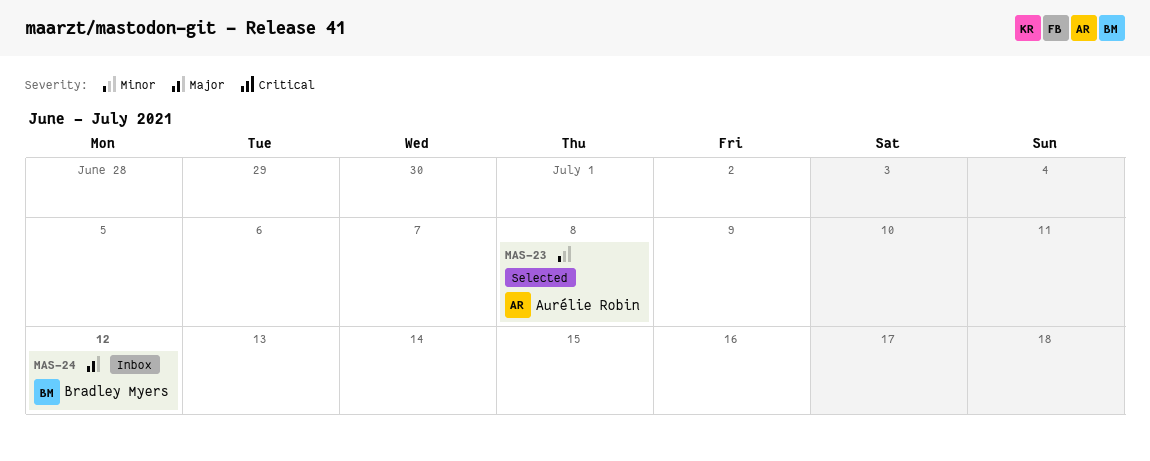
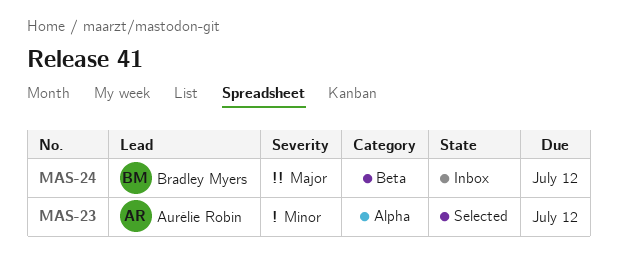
MAS-23, due: Jul 8 -> Jul 12

